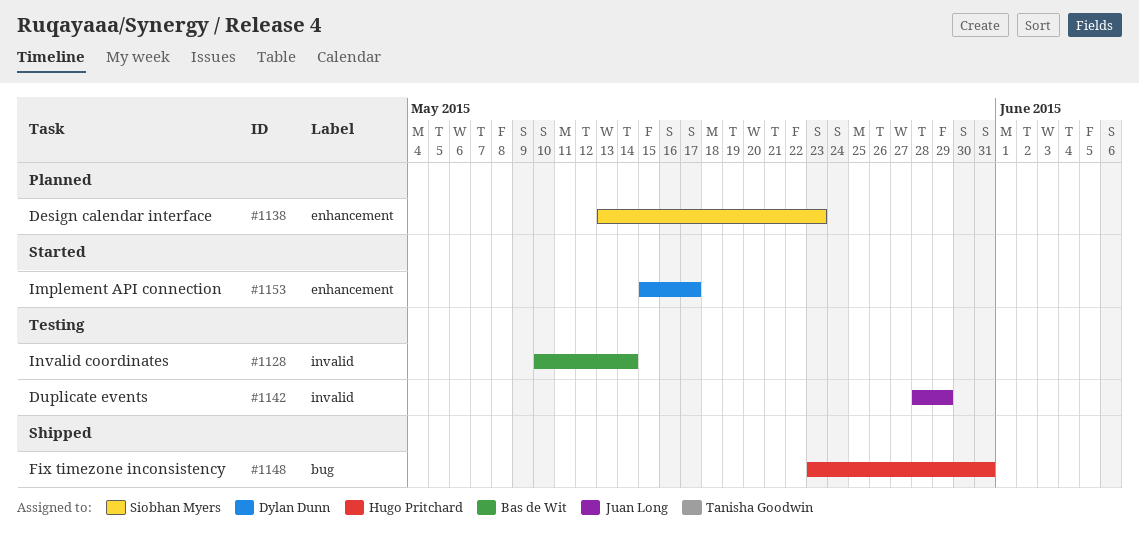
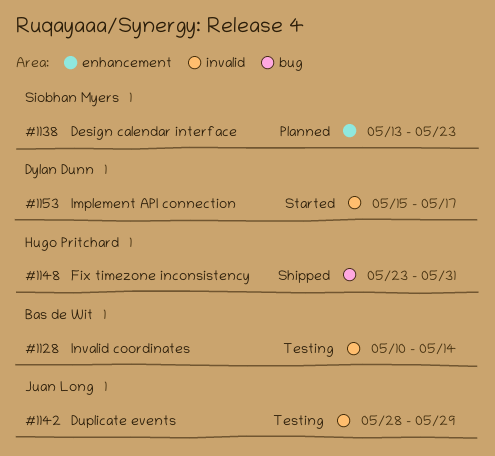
#1153, label: enhancement -> invalid

